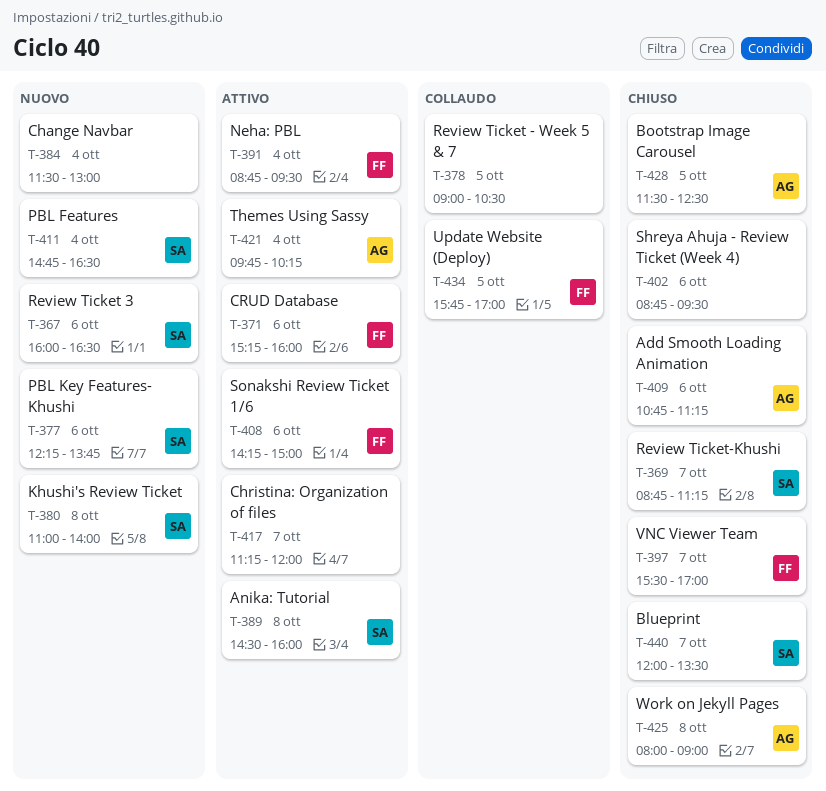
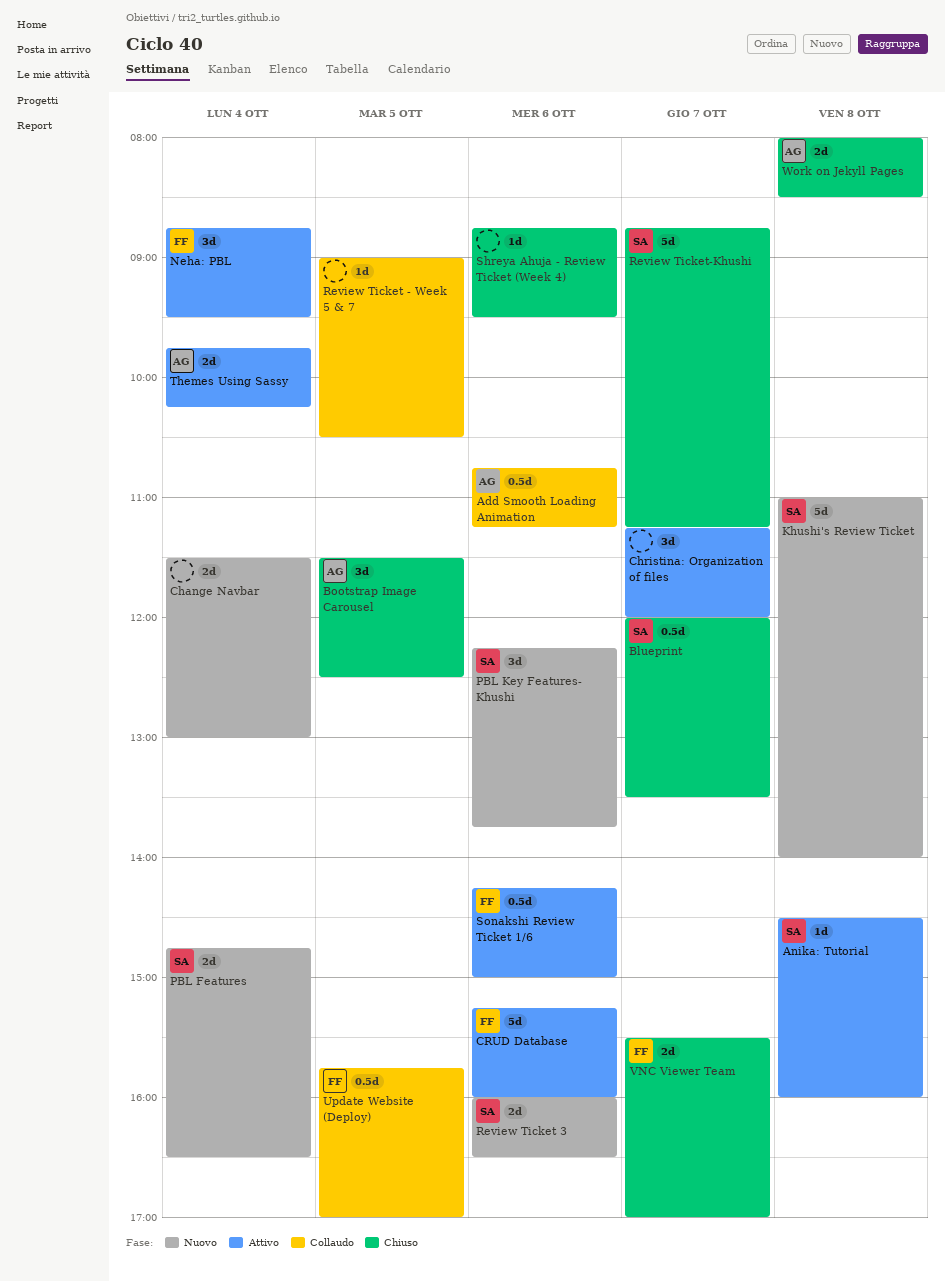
Add Smooth Loading Animation, status: Chiuso -> Collaudo
Work on Jekyll Pages, ends: 09:00 -> 08:30

